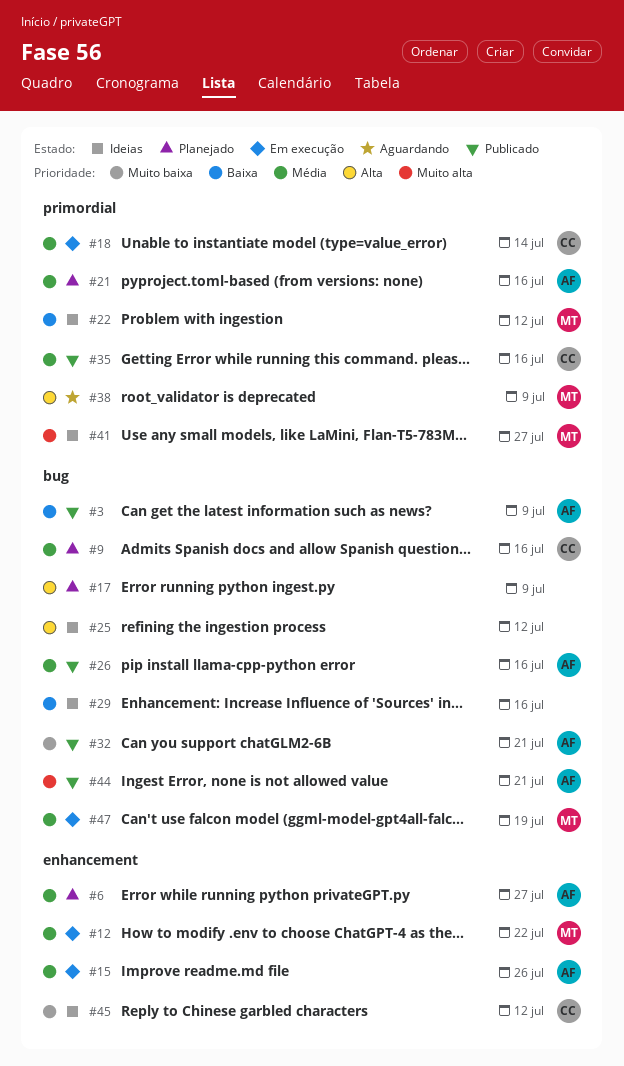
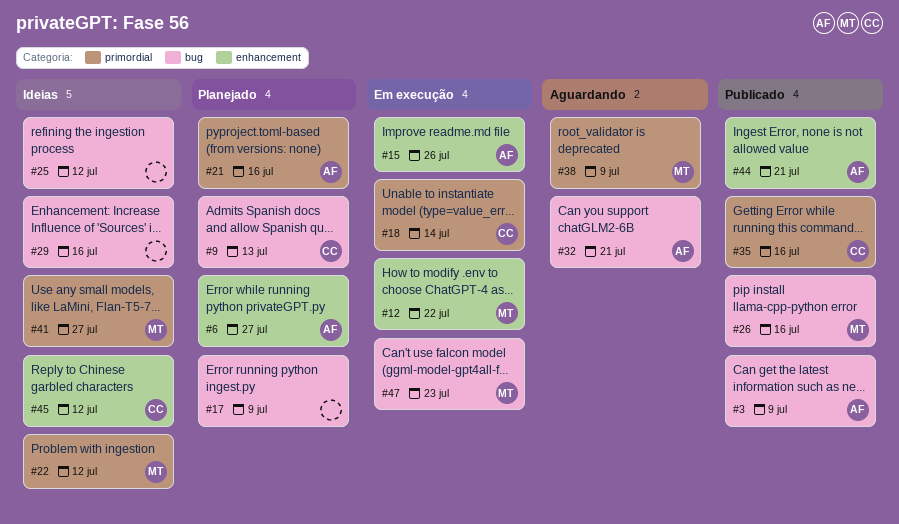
#9, due: Jul 16 -> Jul 13
#26, owner: AF -> MT
#32, status: Publicado -> Aguardando
#44, label: bug -> enhancement
#47, due: Jul 19 -> Jul 23

